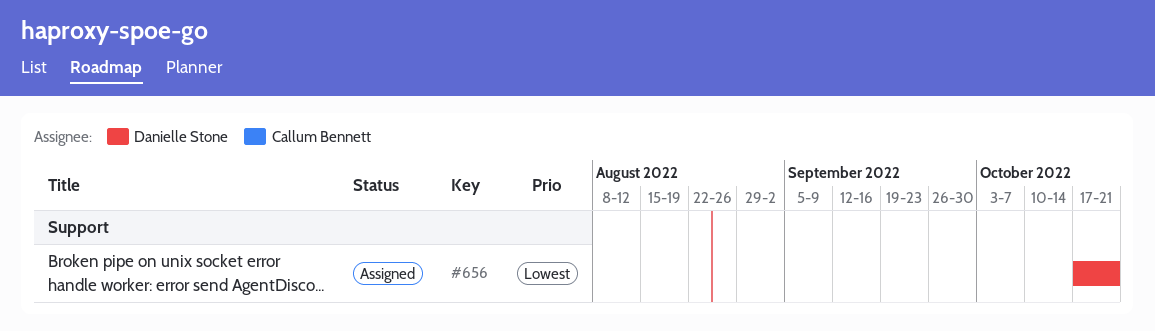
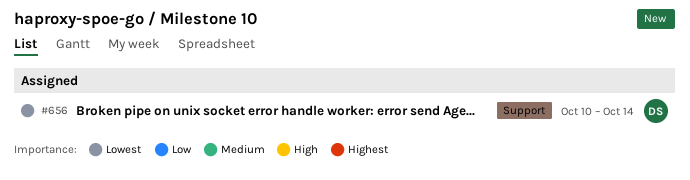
#656, start: Oct 17 -> Oct 10
#656, due: Oct 21 -> Oct 14

